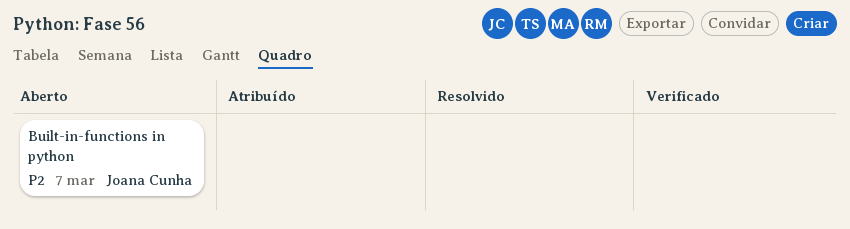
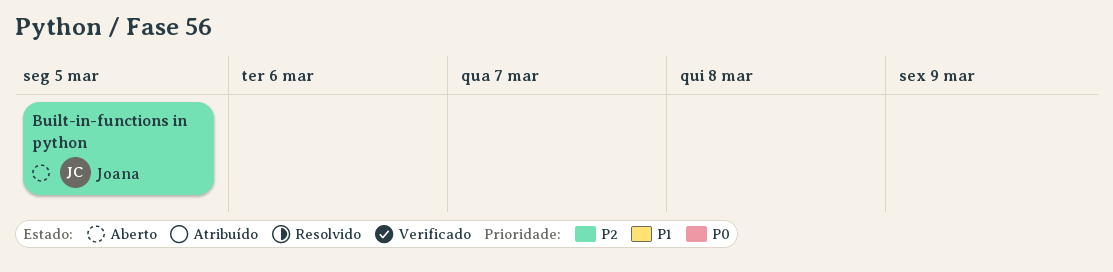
Built-in-functions in python, due: Mar 7 -> Mar 5

